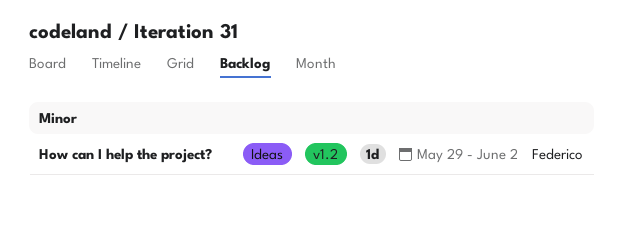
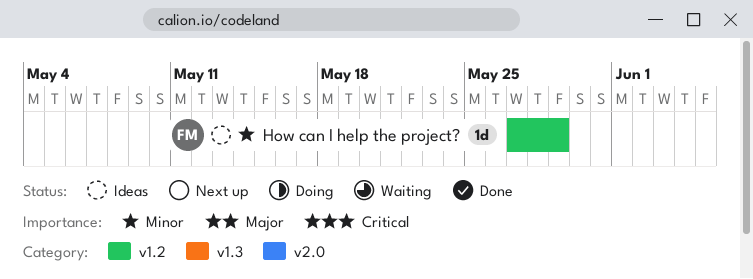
How can I help the project?, start: May 29 -> May 27
How can I help the project?, due: Jun 2 -> May 29

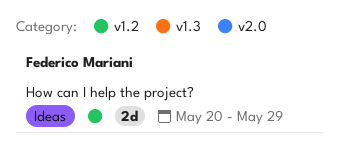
How can I help the project?, estimate: 1d -> 2d
How can I help the project?, start: May 27 -> May 20

